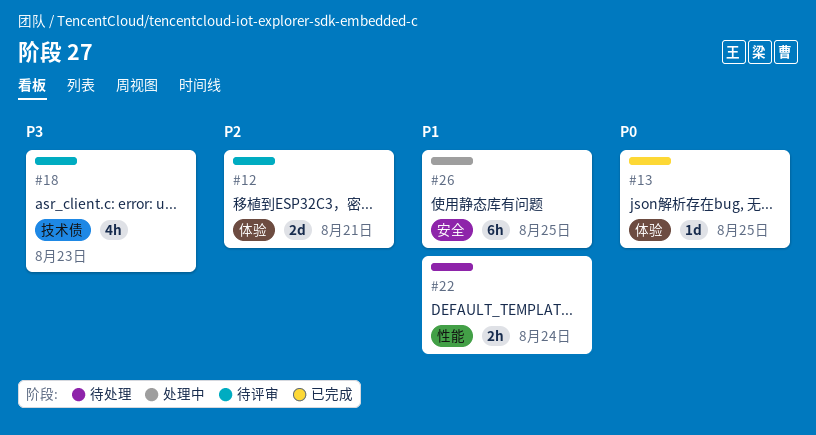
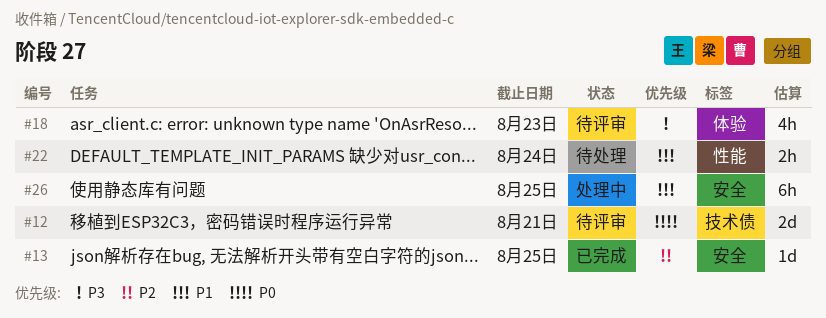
#12, priority: P2 -> P0
#12, label: 体验 -> 技术债
#13, priority: P0 -> P2
#13, label: 体验 -> 安全
#18, label: 技术债 -> 体验

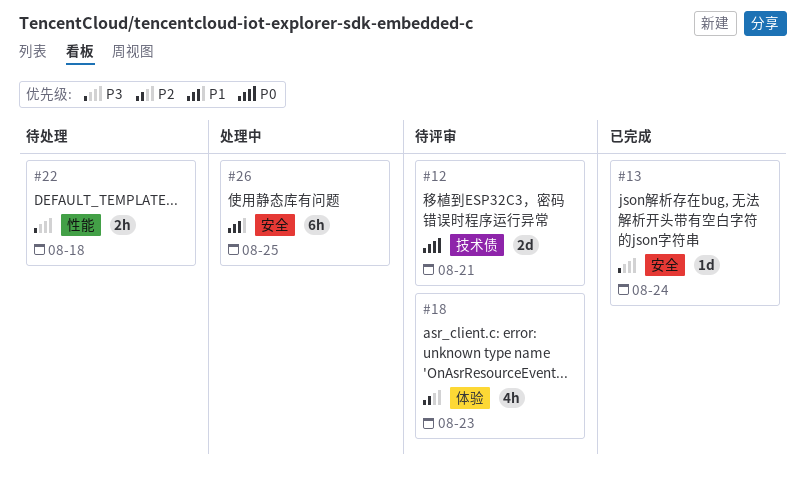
#13, priority: P2 -> P3
#13, due: Aug 25 -> Aug 24
#18, priority: P3 -> P2
#22, priority: P1 -> P3
#22, due: Aug 24 -> Aug 18

